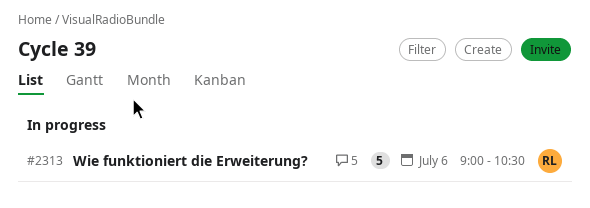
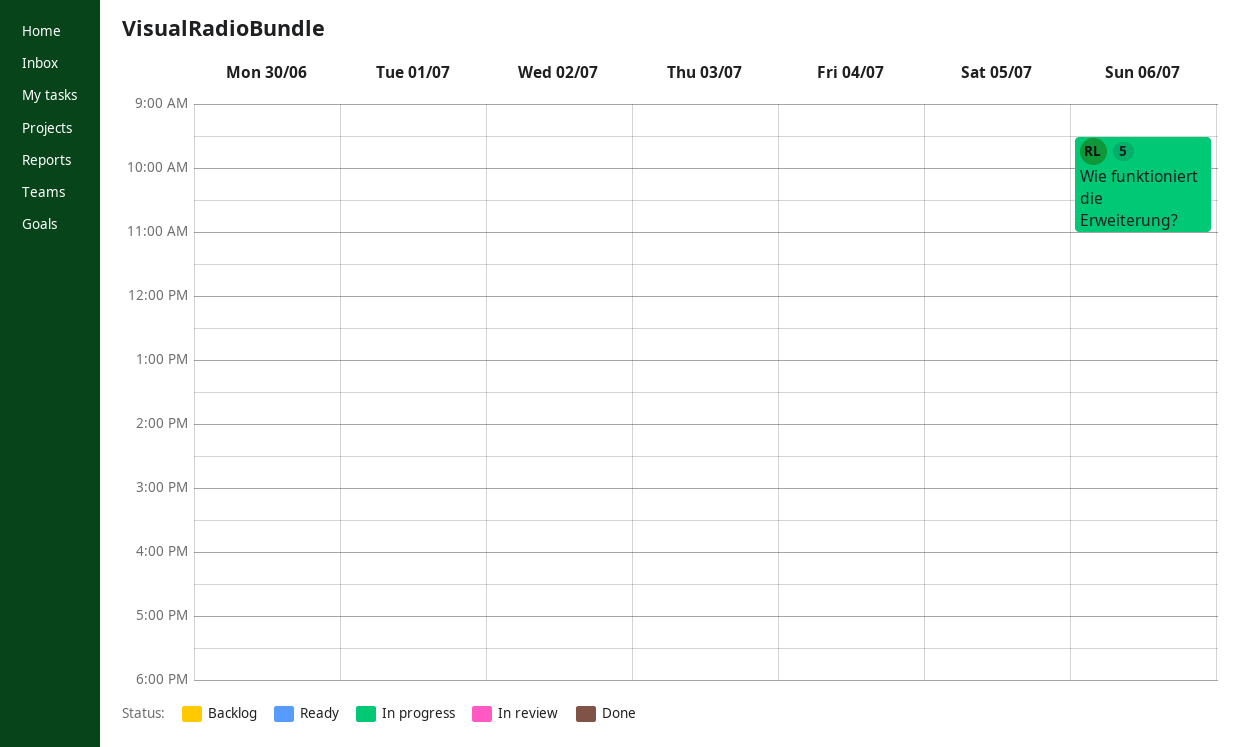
Wie funktioniert die Erweiterung?, begins: 09:00 -> 09:30
Wie funktioniert die Erweiterung?, ends: 10:30 -> 11:00

